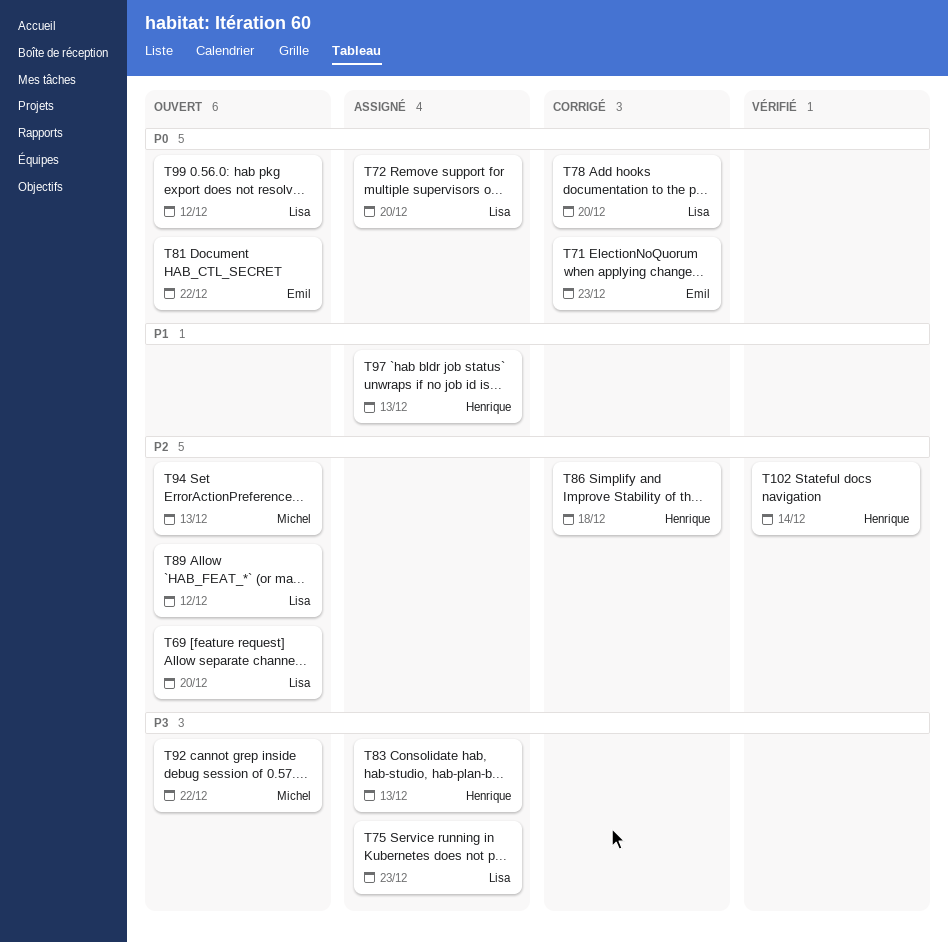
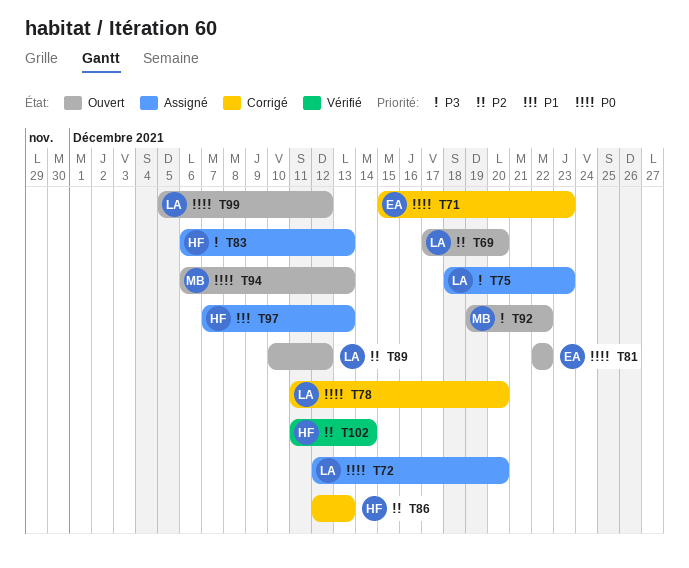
T86, due: Dec 18 -> Dec 13
T94, priority: P2 -> P0

